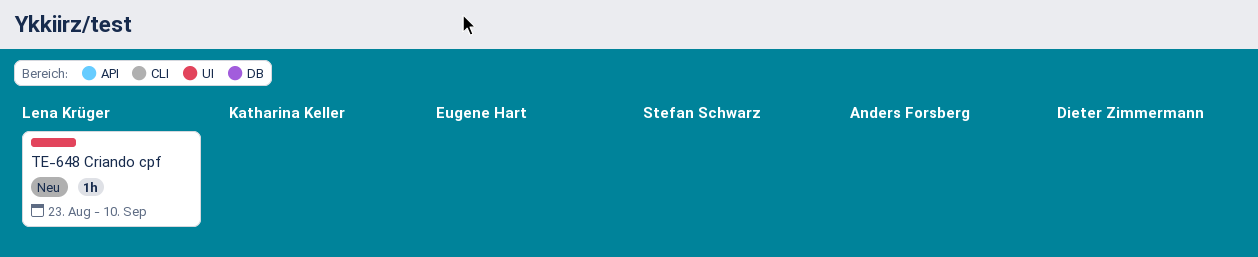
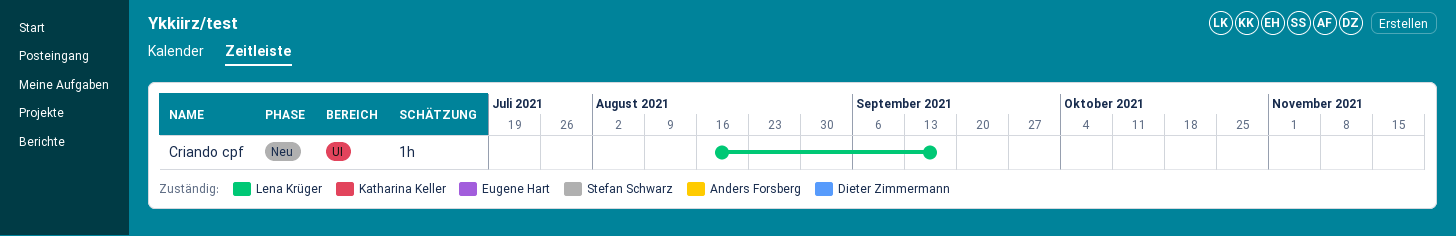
Criando cpf, start: Aug 23 -> Aug 16
Criando cpf, due: Sep 10 -> Sep 17

